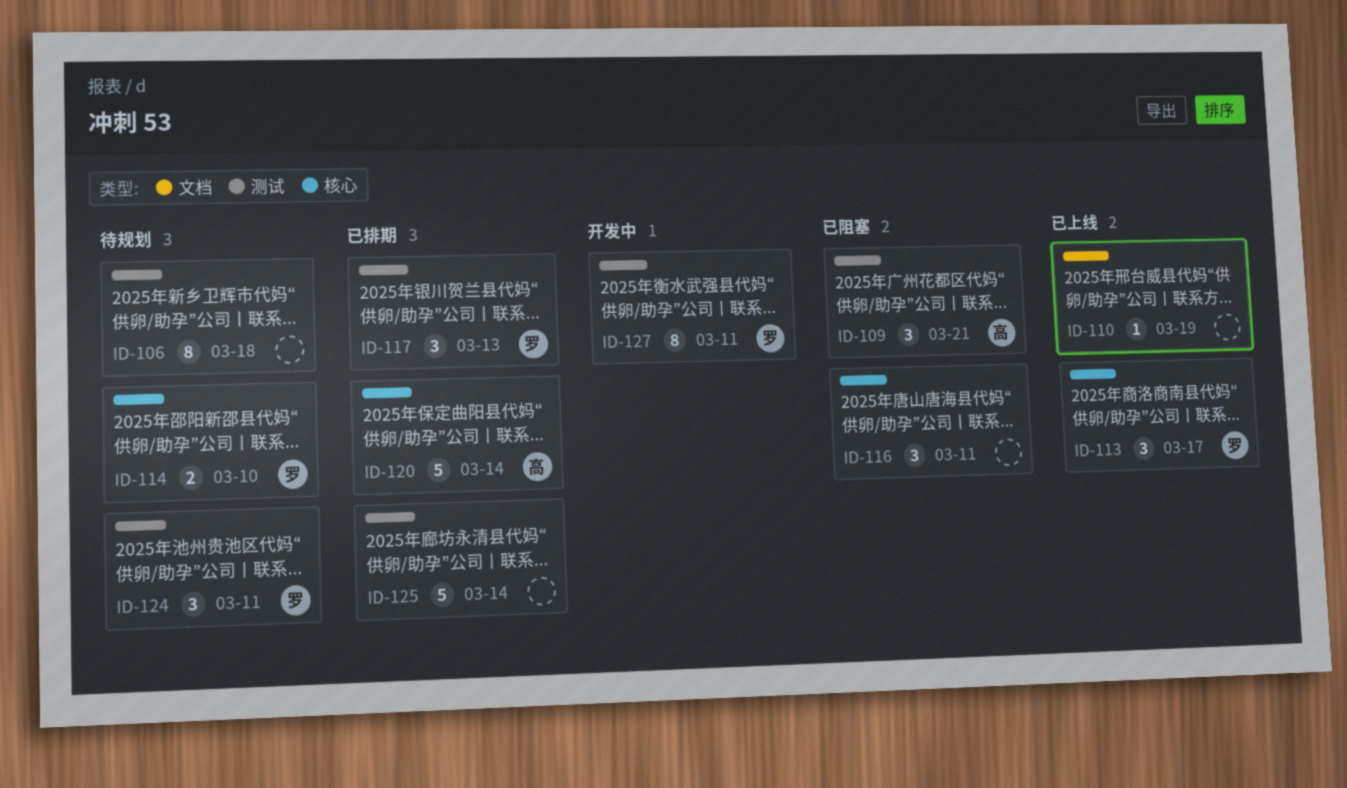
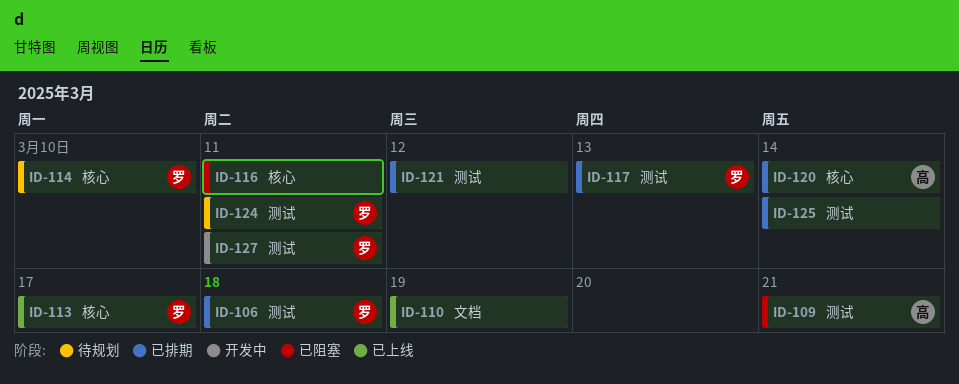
ID-106, status: 待规划 -> 已排期
ID-106, owner: none -> 罗
ID-121: none -> present

